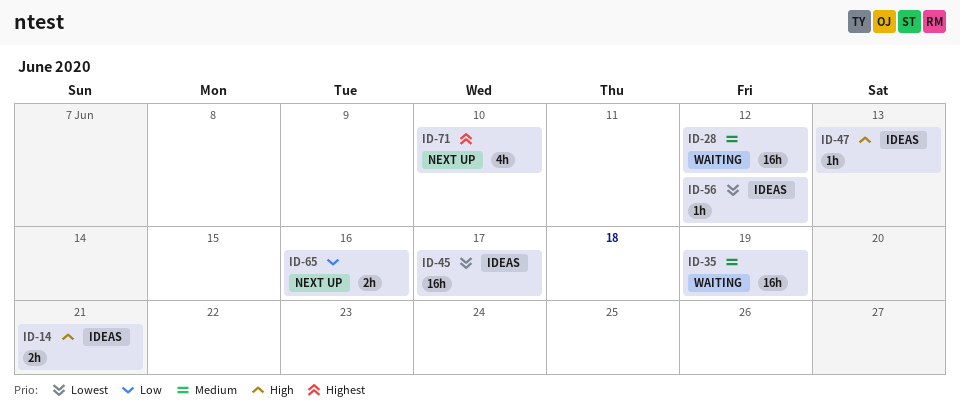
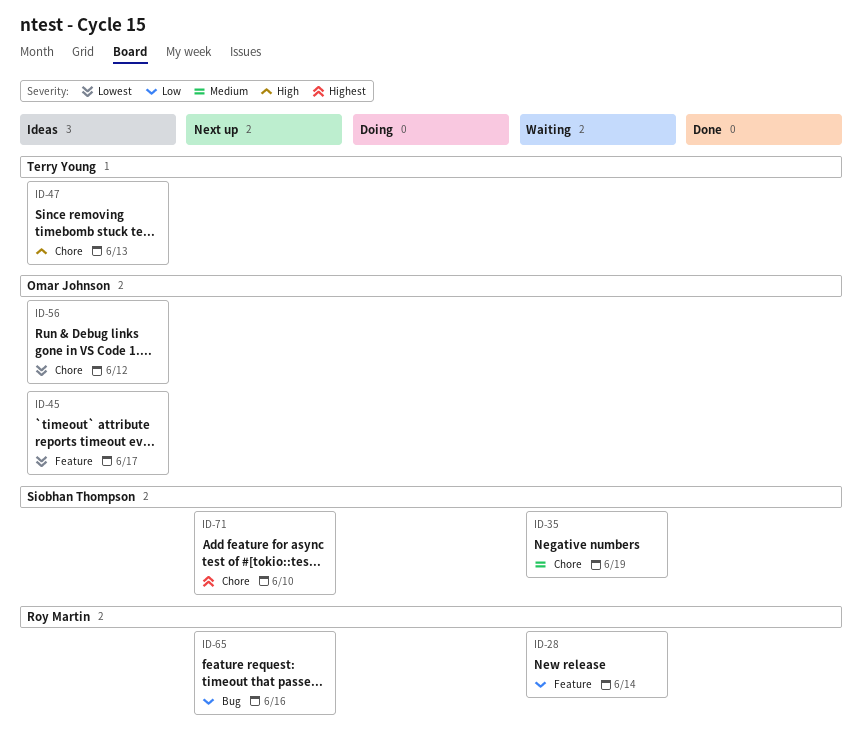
ID-14: present -> none
ID-28, priority: Medium -> Low
ID-28, due: Jun 12 -> Jun 14

